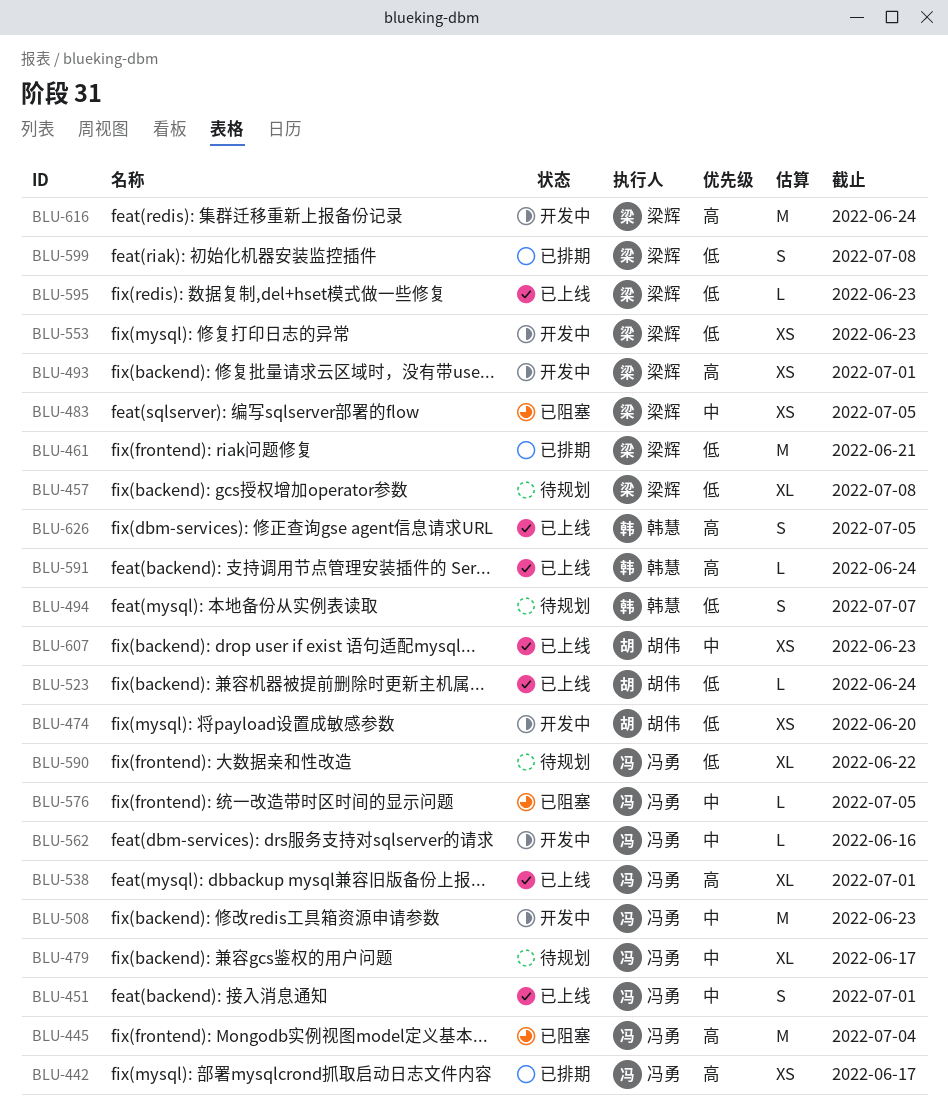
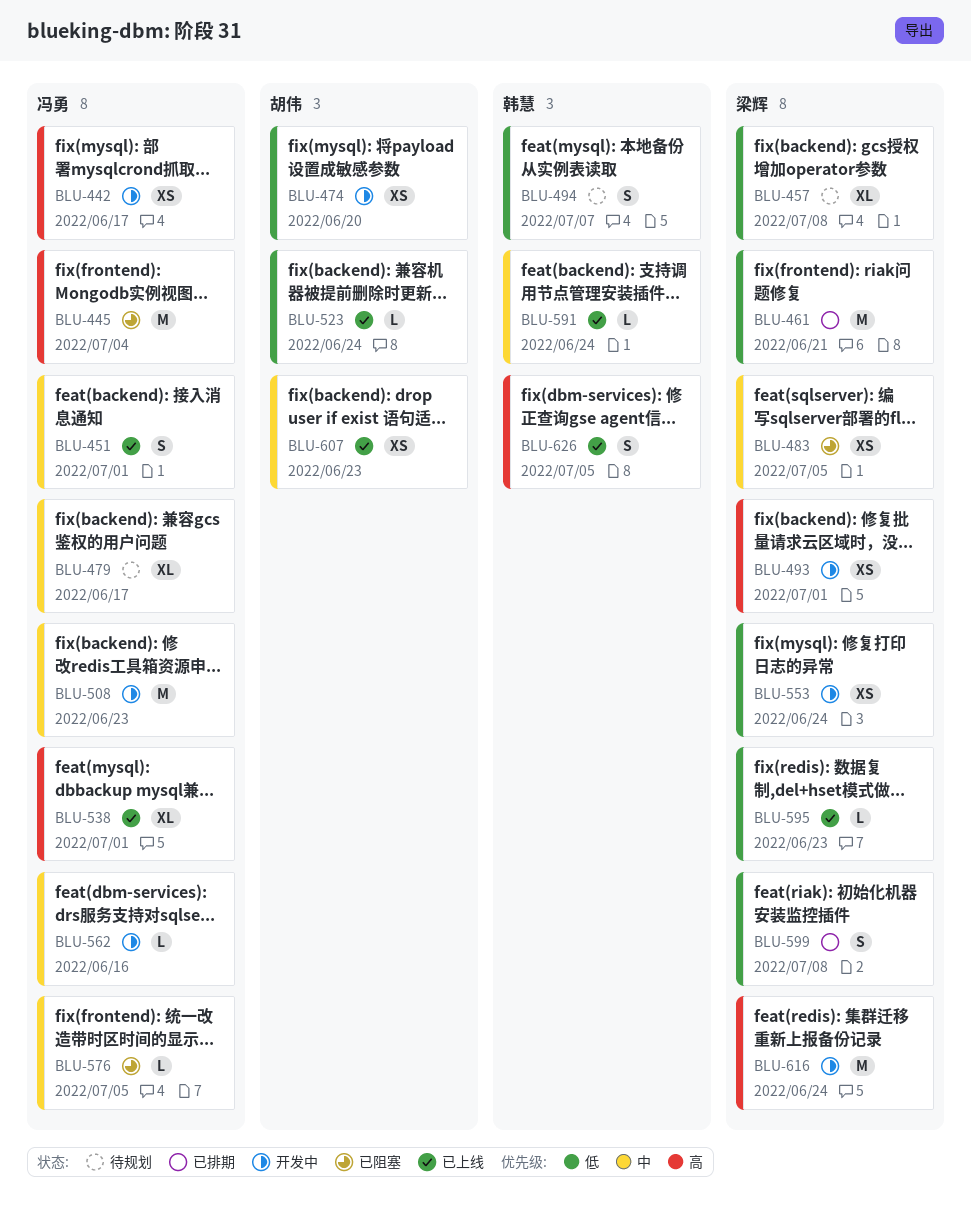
BLU-442, status: 已排期 -> 开发中
BLU-553, due: Jun 23 -> Jun 24
BLU-590: present -> none
BLU-591, priority: 高 -> 中

